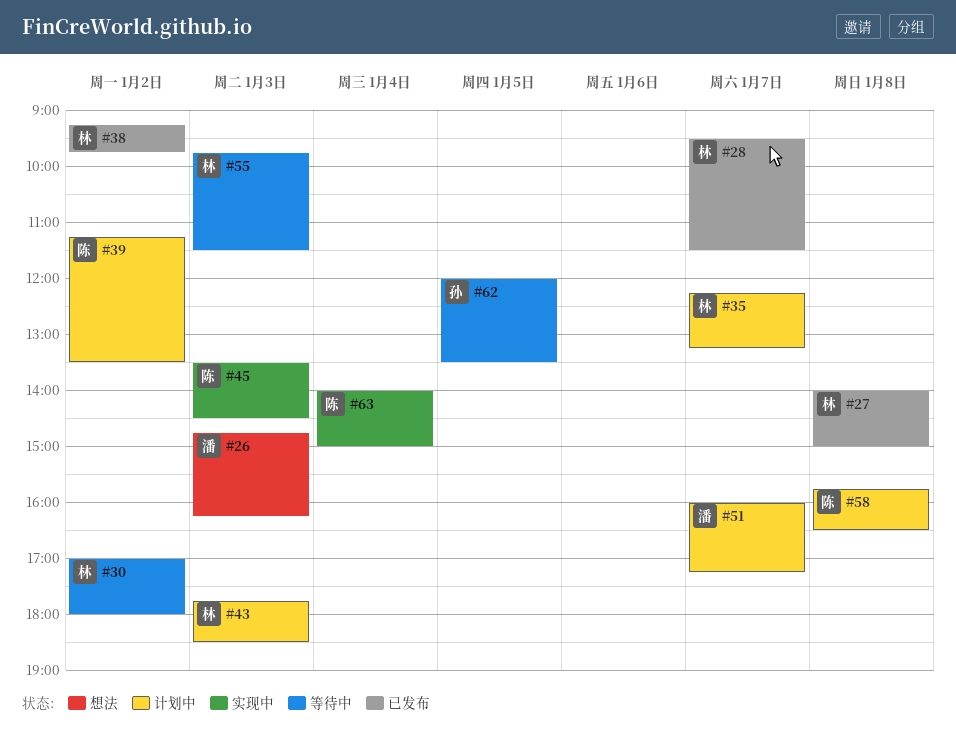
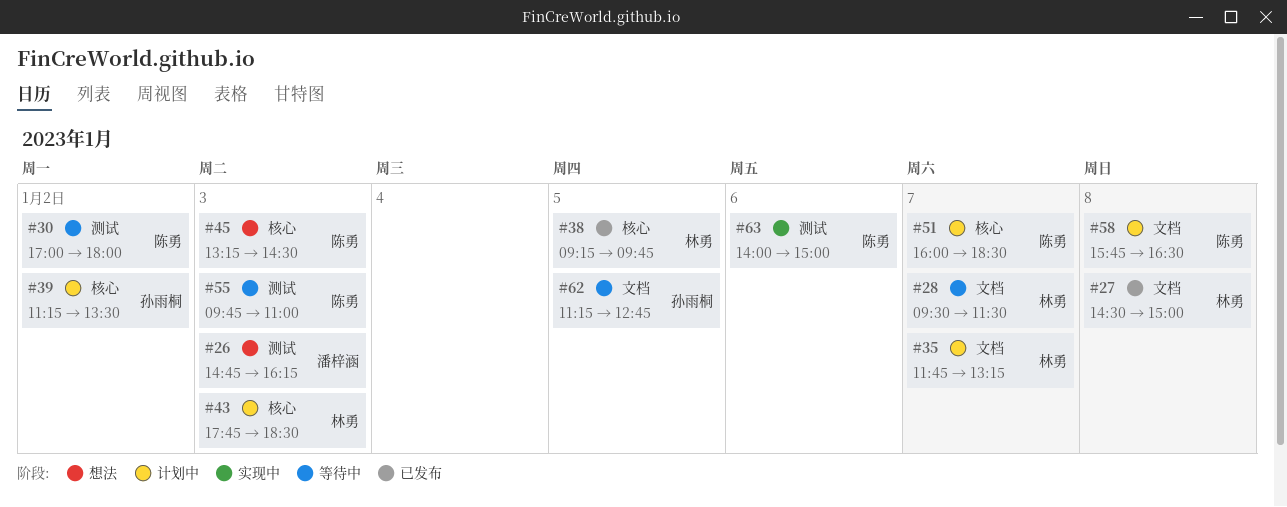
#27, begins: 14:00 -> 14:30
#28, status: 已发布 -> 等待中
#30, owner: 林勇 -> 陈勇
#35, begins: 12:15 -> 11:45
#38, day: Jan 2 -> Jan 5
#39, owner: 陈勇 -> 孙雨桐
#45, status: 实现中 -> 想法
#45, begins: 13:30 -> 13:15
#51, owner: 潘梓涵 -> 陈勇
#51, ends: 17:15 -> 18:30
#55, owner: 林勇 -> 陈勇
#55, ends: 11:30 -> 11:00
#62, begins: 12:00 -> 11:15
#62, ends: 13:30 -> 12:45
#63, day: Jan 4 -> Jan 6

